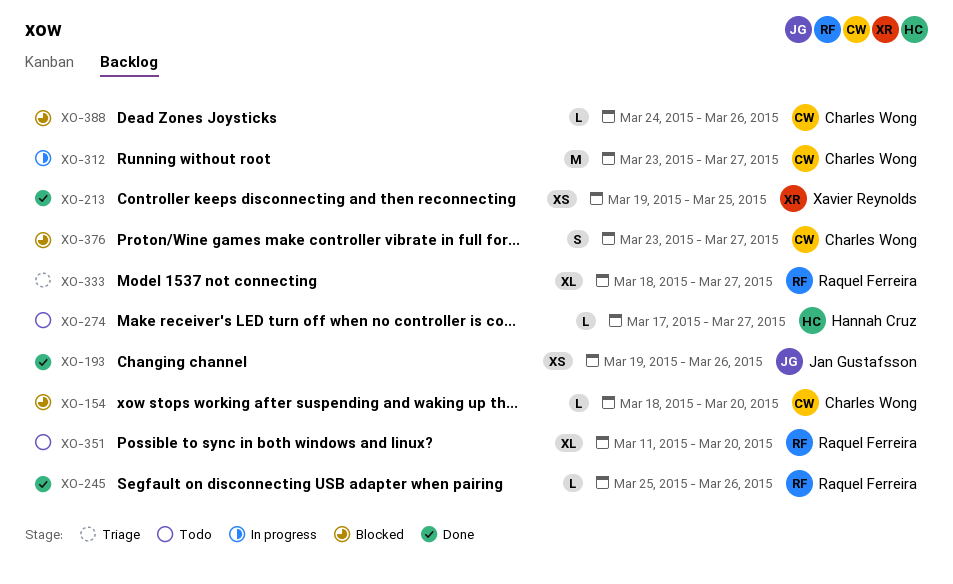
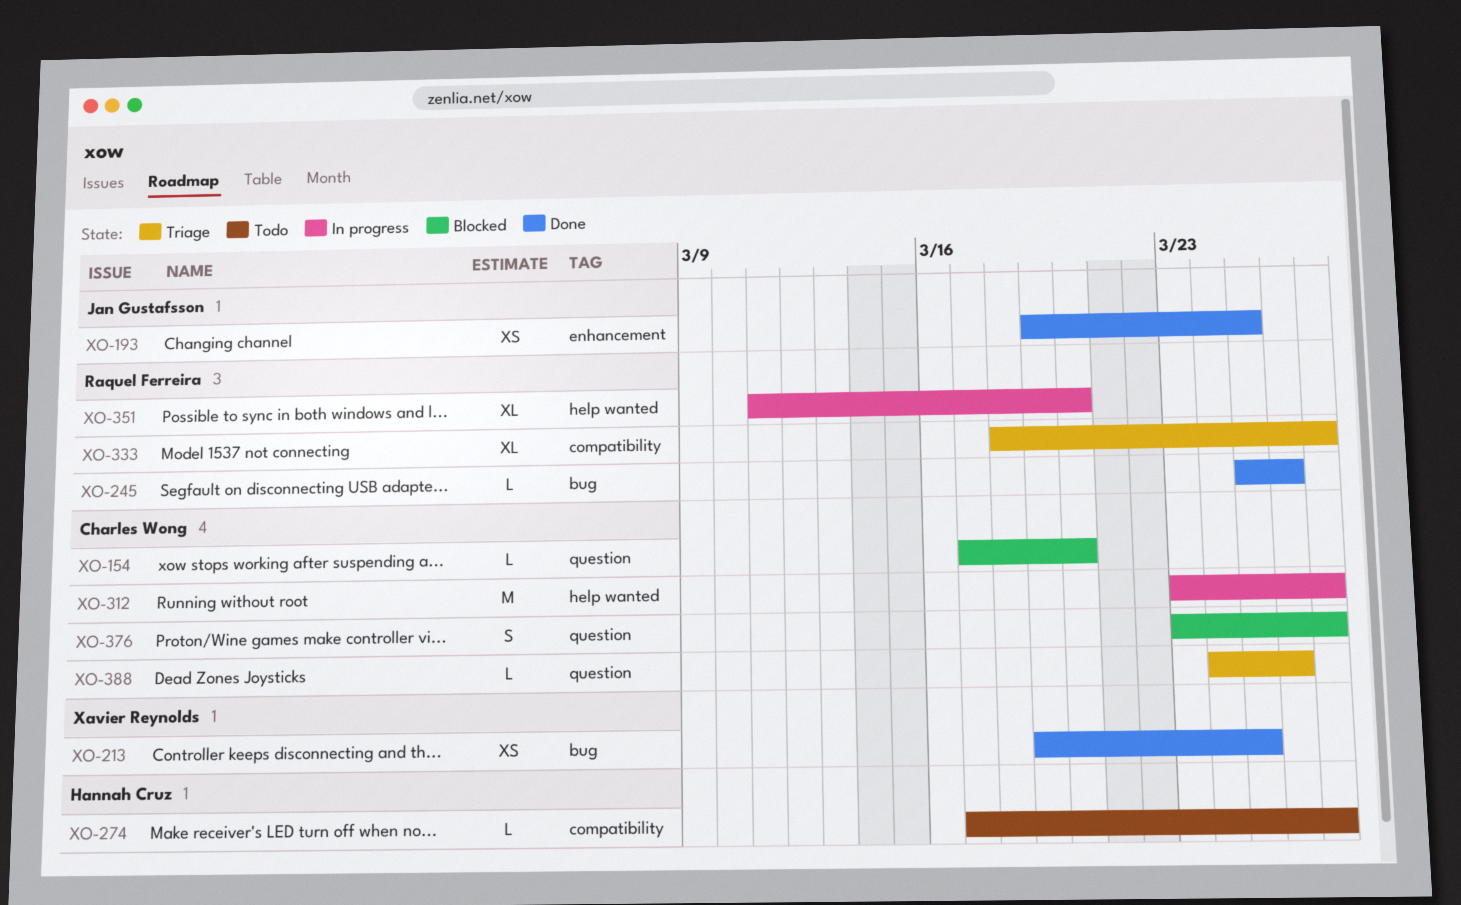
XO-154, start: Mar 18 -> Mar 17
XO-193, due: Mar 26 -> Mar 25
XO-351, status: Todo -> In progress
XO-388, status: Blocked -> Triage

